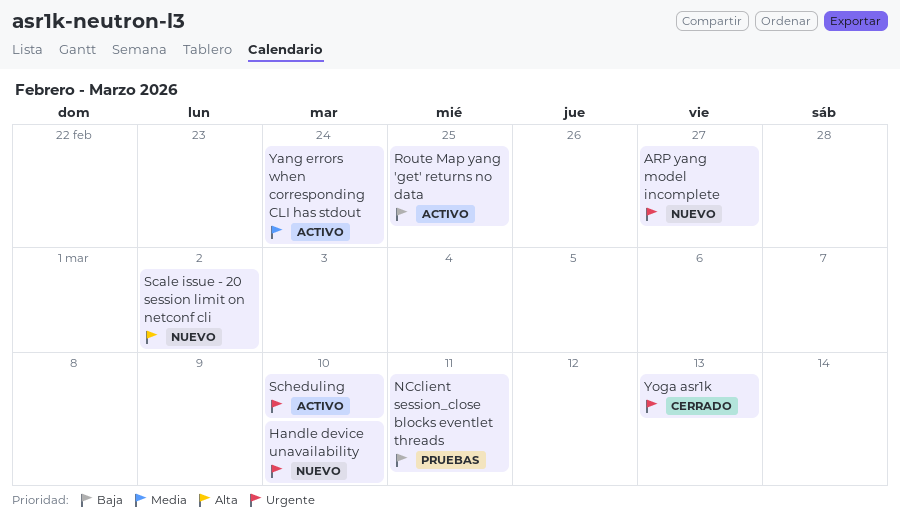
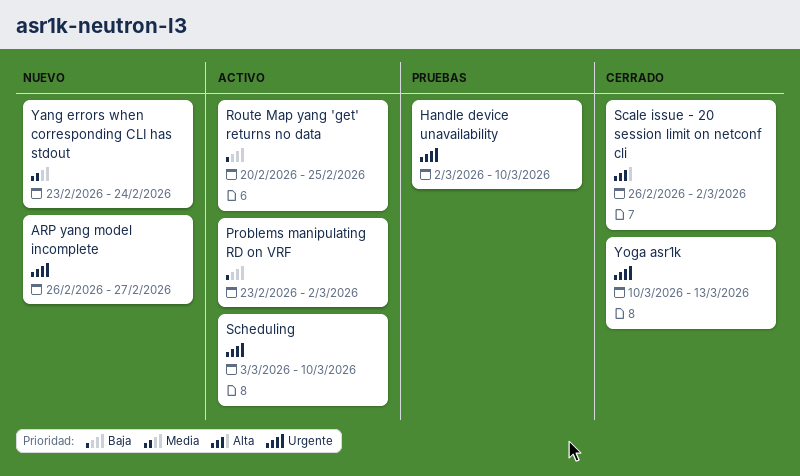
Handle device unavailability, status: Nuevo -> Pruebas
NCclient session_close blocks eventlet threads: present -> none
Problems manipulating RD on VRF: none -> present
Scale issue - 20 session limit on netconf cli, status: Nuevo -> Cerrado
Yang errors when corresponding CLI has stdout, status: Activo -> Nuevo

